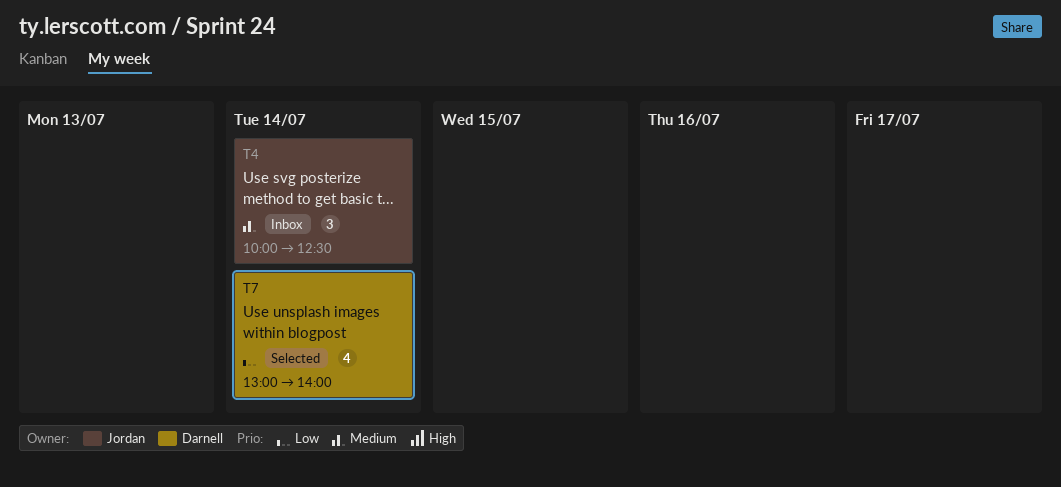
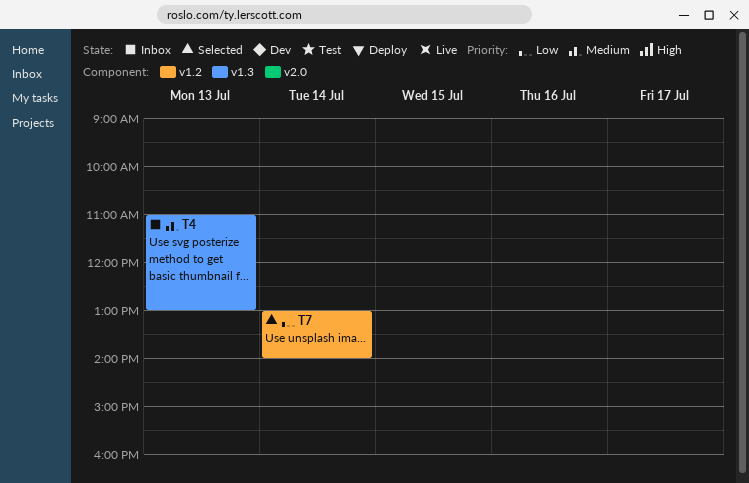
T4, day: Jul 14 -> Jul 13
T4, begins: 10:00 -> 11:00
T4, ends: 12:30 -> 13:00

